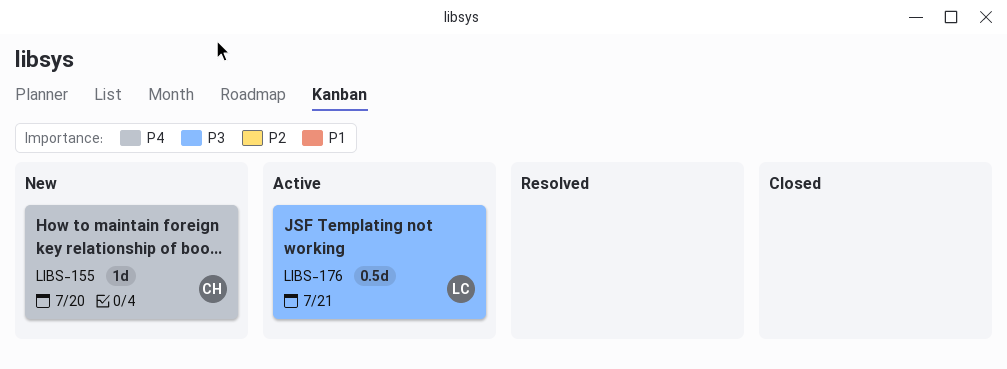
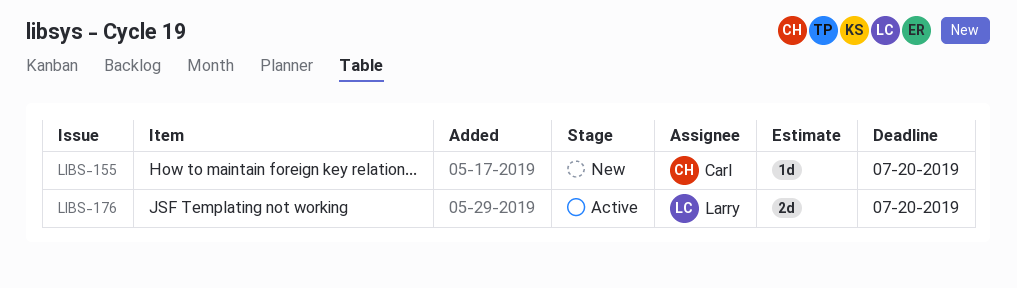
LIBS-176, estimate: 0.5d -> 2d
LIBS-176, due: Jul 21 -> Jul 20

